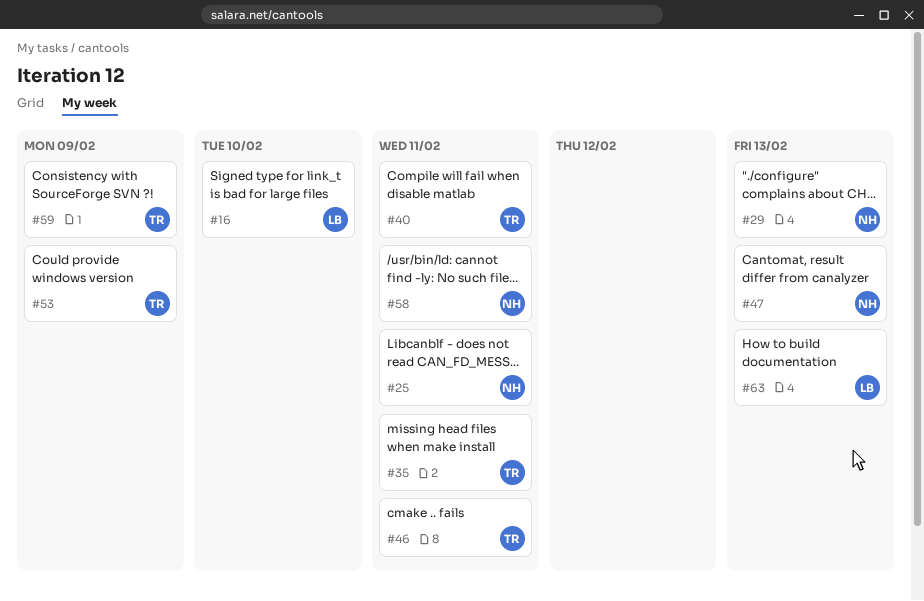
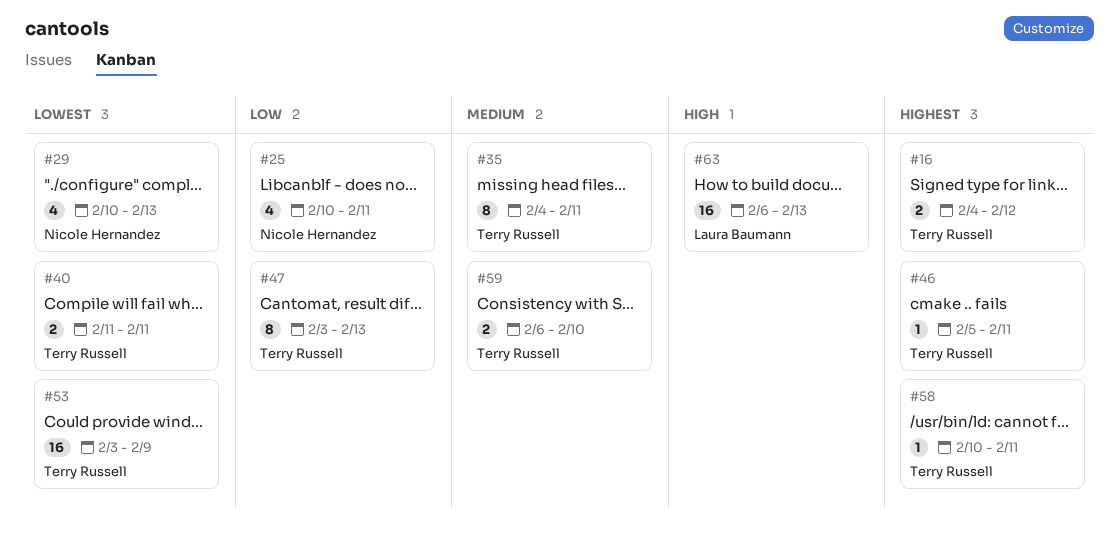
#16, owner: Laura Baumann -> Terry Russell
#16, due: Feb 10 -> Feb 12
#47, owner: Nicole Hernandez -> Terry Russell
#58, owner: Nicole Hernandez -> Terry Russell
#59, due: Feb 9 -> Feb 10

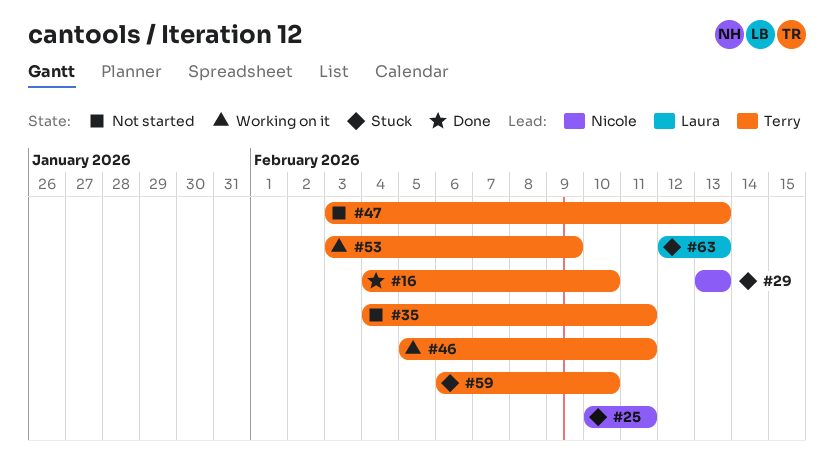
#16, due: Feb 12 -> Feb 10
#29, start: Feb 10 -> Feb 13
#40: present -> none
#58: present -> none
#63, start: Feb 6 -> Feb 12

